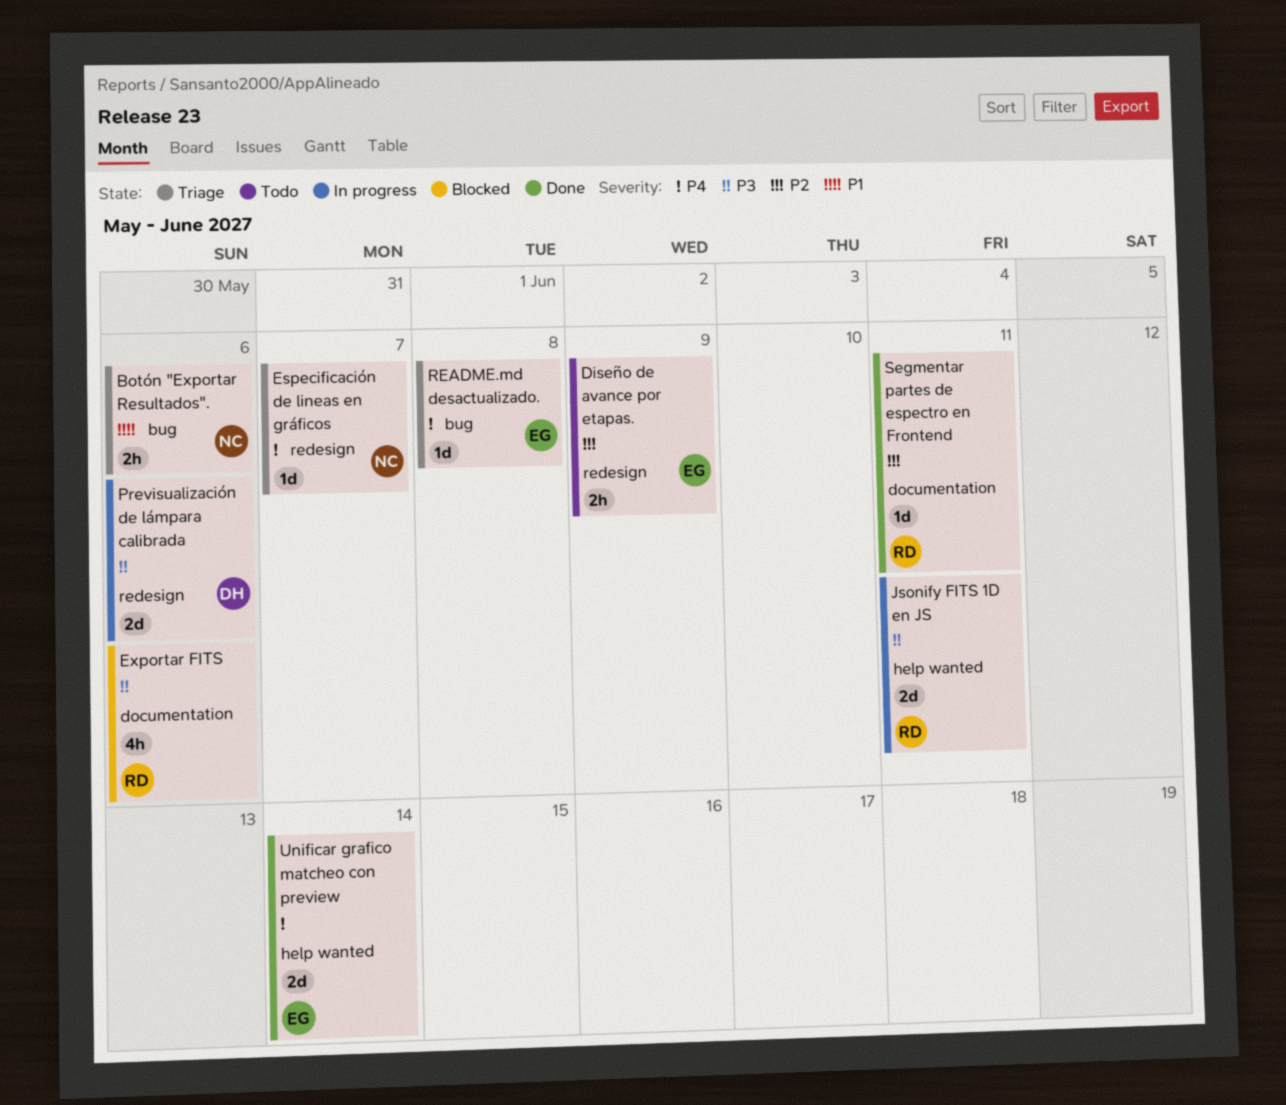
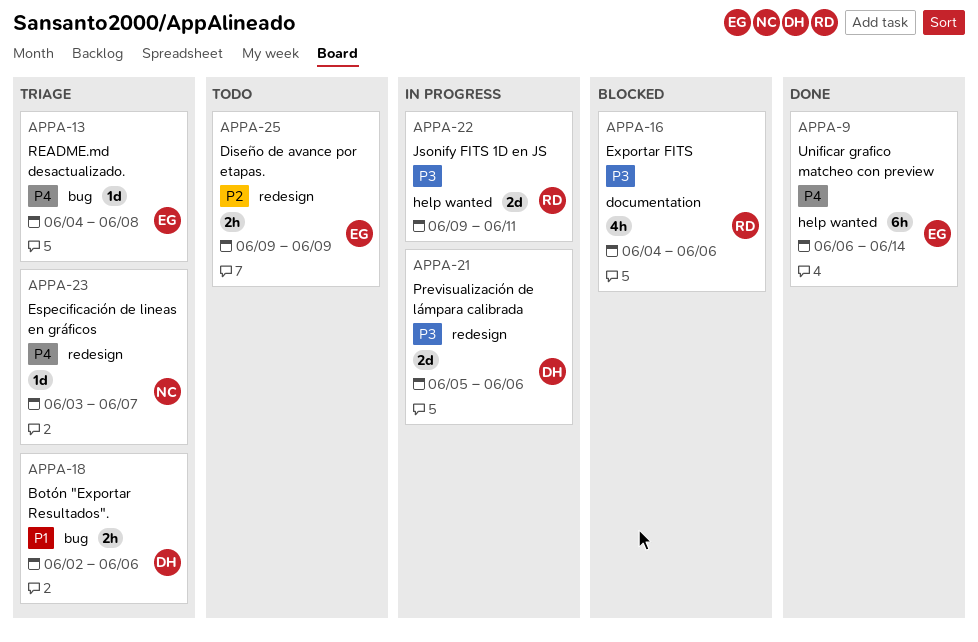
Botón "Exportar Resultados"., owner: NC -> DH
Segmentar partes de espectro en Frontend: present -> none
Unificar grafico matcheo con preview, estimate: 2d -> 6h

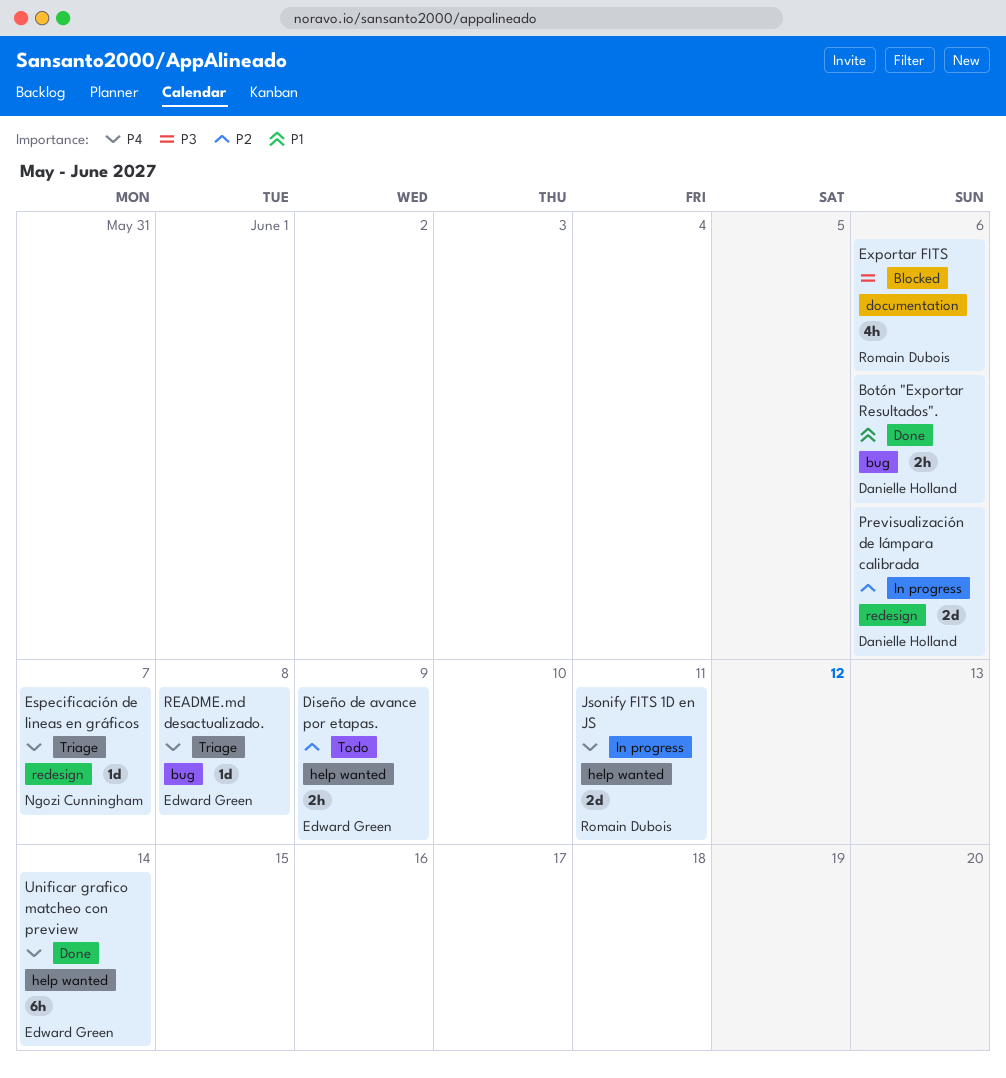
Botón "Exportar Resultados"., status: Triage -> Done
Diseño de avance por etapas., label: redesign -> help wanted
Jsonify FITS 1D en JS, priority: P3 -> P4
Previsualización de lámpara calibrada, priority: P3 -> P2

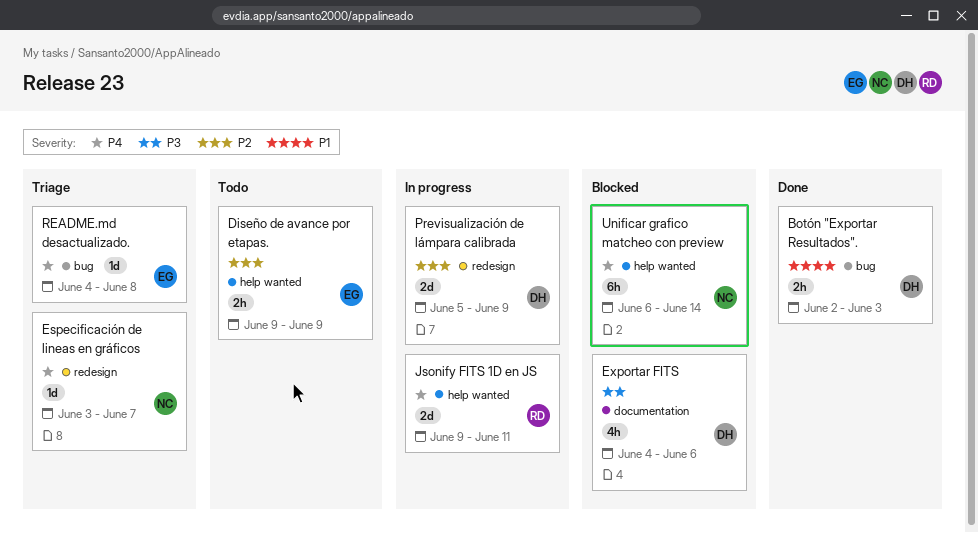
Botón "Exportar Resultados"., due: Jun 6 -> Jun 3
Exportar FITS, owner: Romain Dubois -> Danielle Holland
Previsualización de lámpara calibrada, due: Jun 6 -> Jun 9
Unificar grafico matcheo con preview, status: Done -> Blocked
Unificar grafico matcheo con preview, owner: Edward Green -> Ngozi Cunningham

